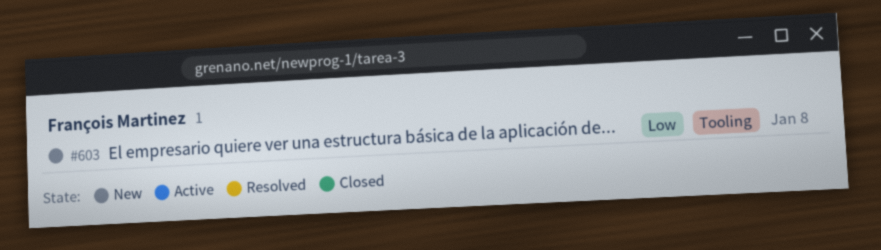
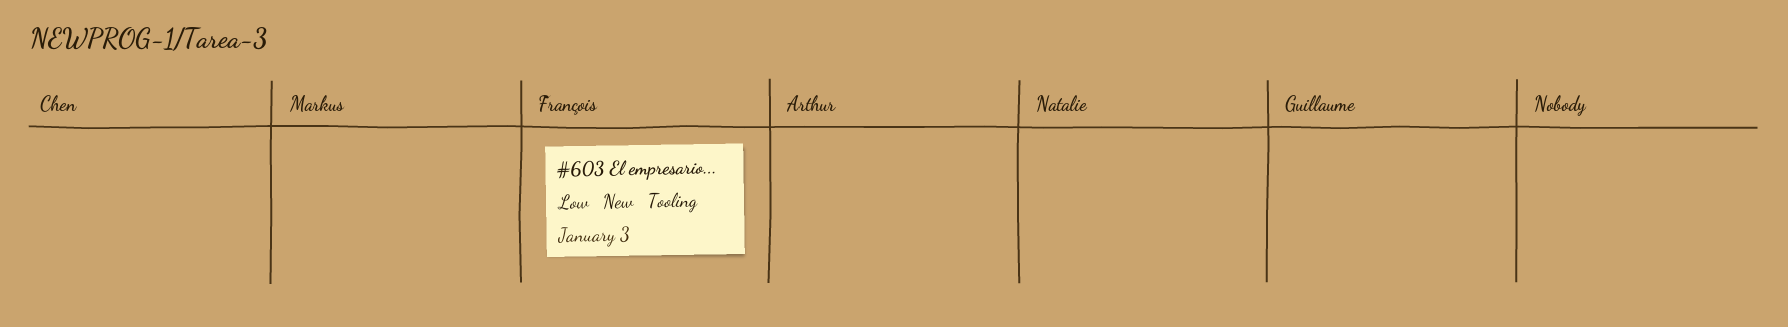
#603, due: Jan 8 -> Jan 3

